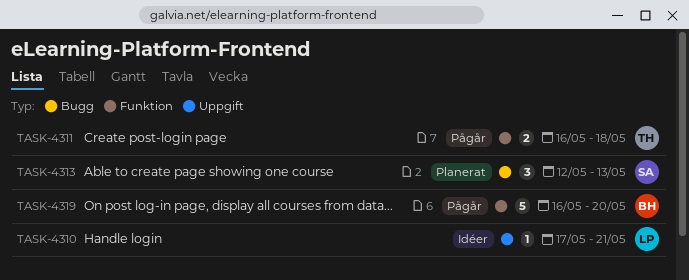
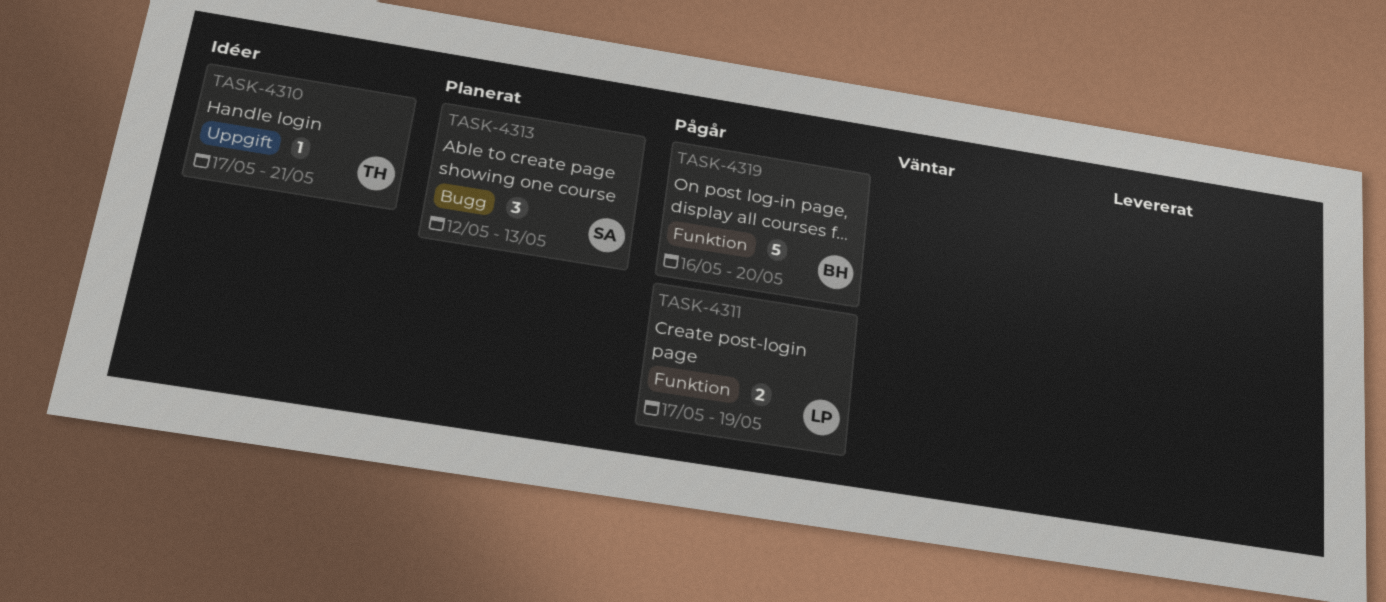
TASK-4310, owner: LP -> TH
TASK-4311, owner: TH -> LP
TASK-4311, start: May 16 -> May 17
TASK-4311, due: May 18 -> May 19

